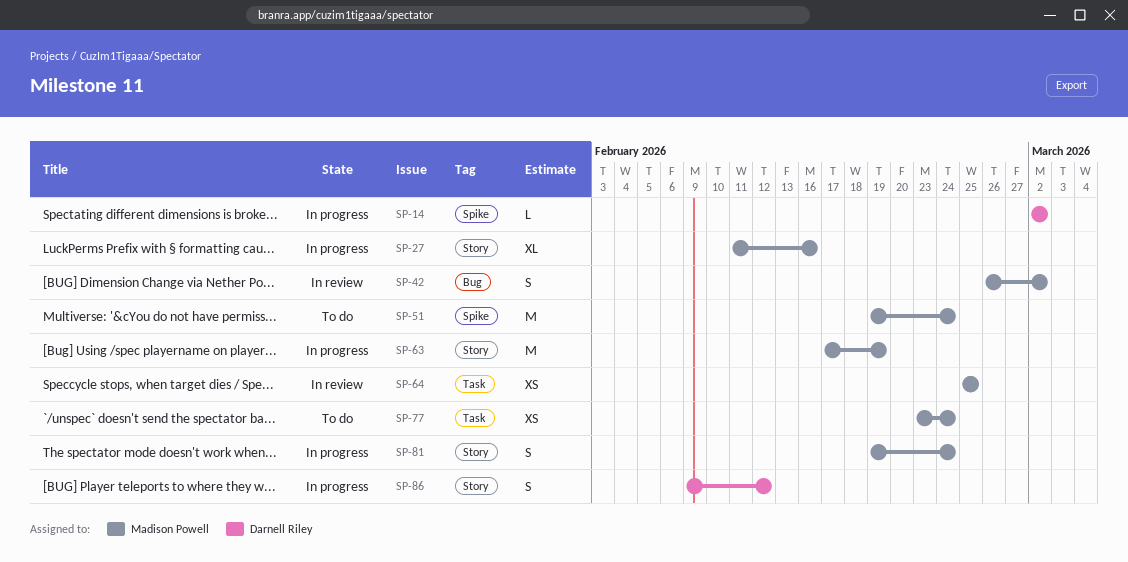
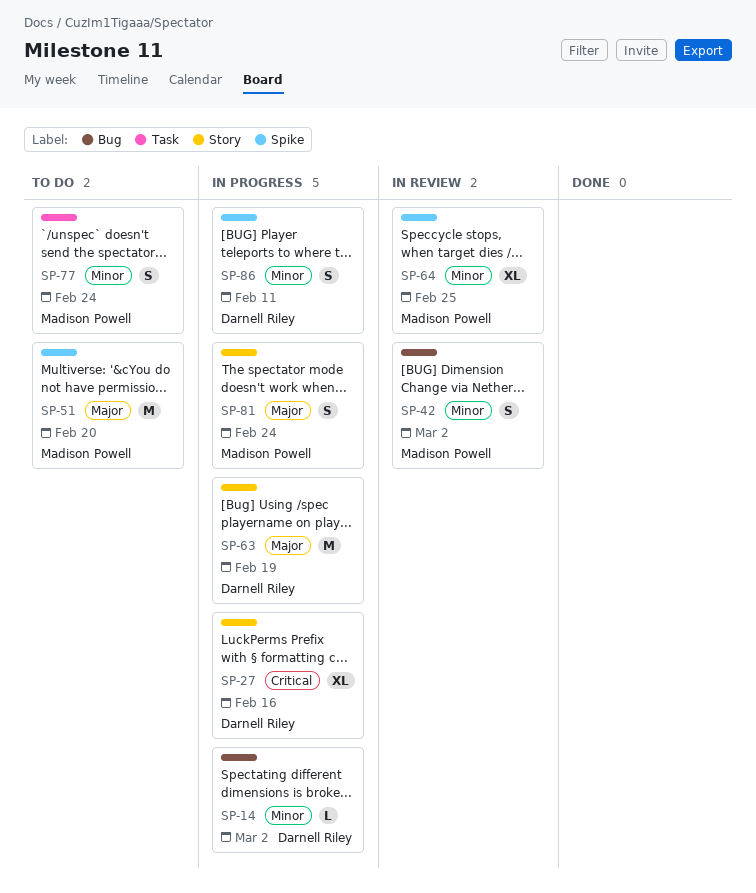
SP-14, label: Spike -> Bug
SP-27, owner: Madison Powell -> Darnell Riley
SP-51, due: Feb 24 -> Feb 20
SP-63, owner: Madison Powell -> Darnell Riley
SP-64, label: Task -> Spike
SP-64, estimate: XS -> XL
SP-77, estimate: XS -> S
SP-86, label: Story -> Spike
SP-86, due: Feb 12 -> Feb 11

